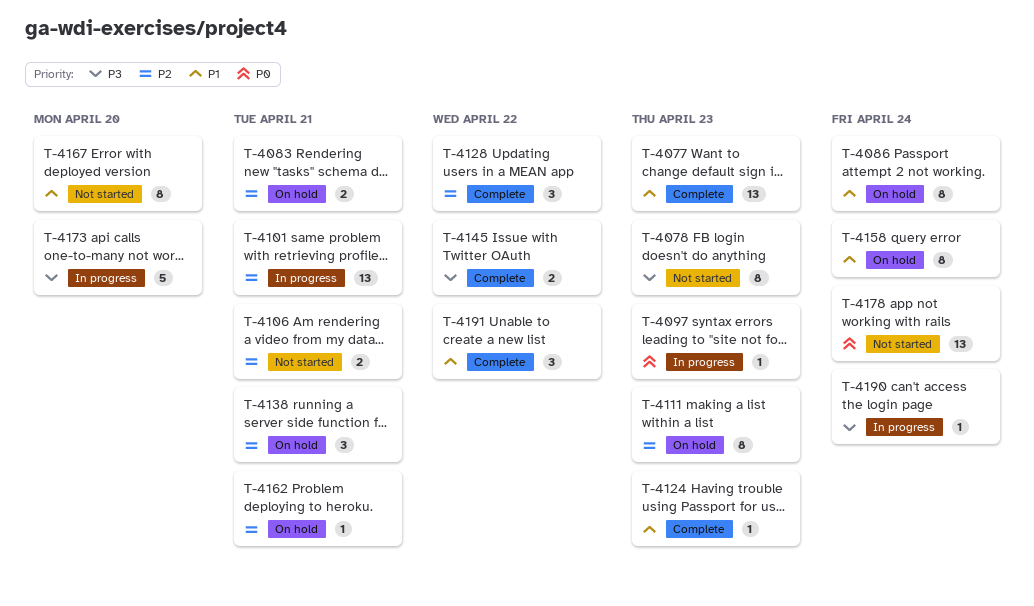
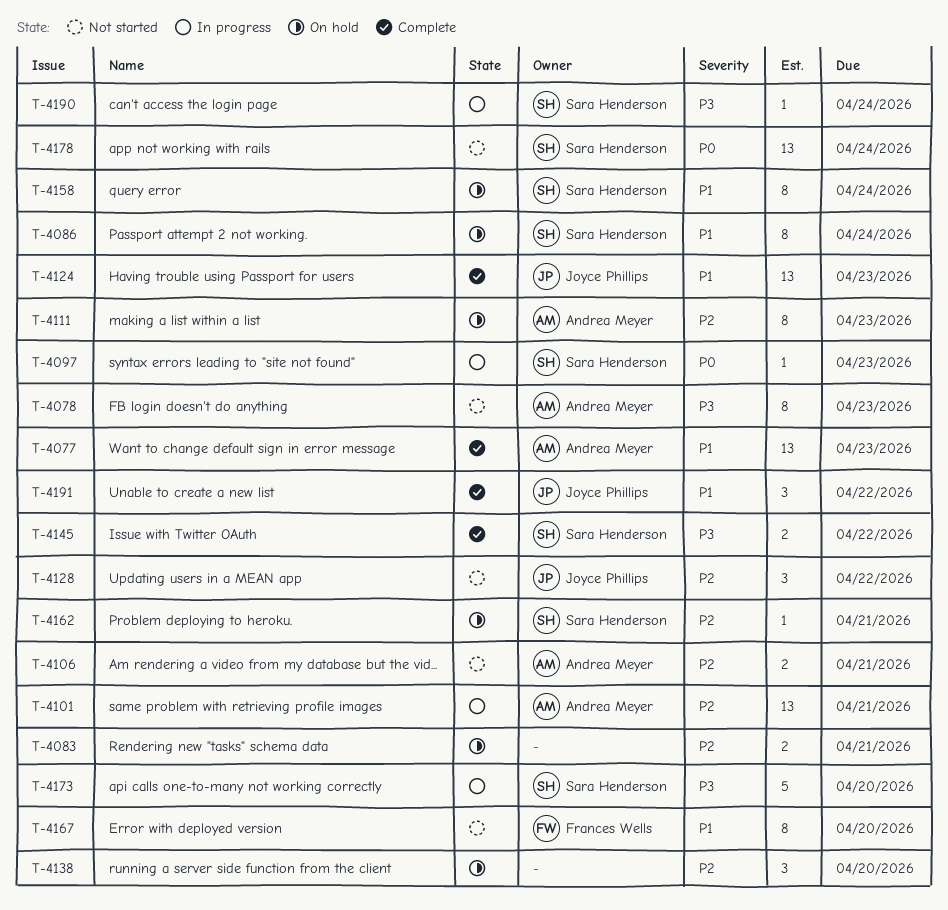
T-4124, estimate: 1 -> 13
T-4128, status: Complete -> Not started
T-4138, due: Apr 21 -> Apr 20

